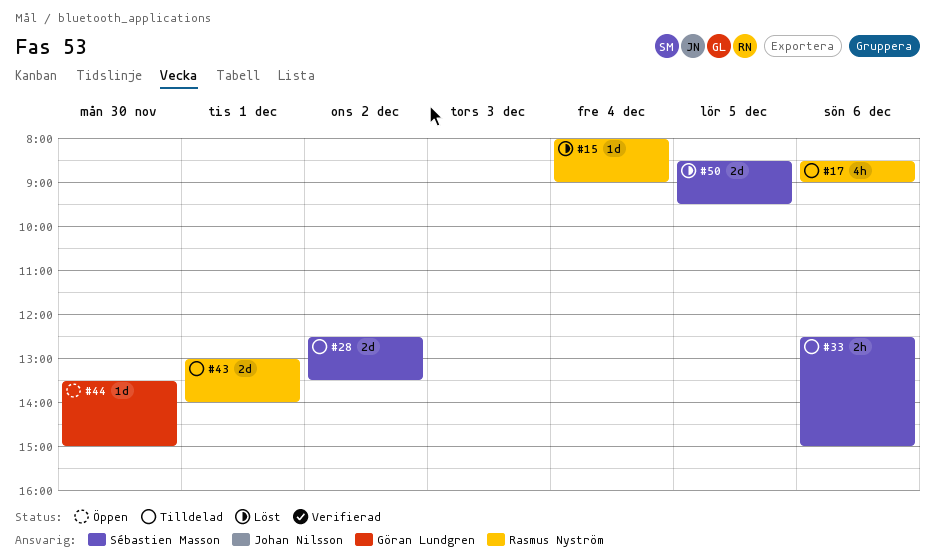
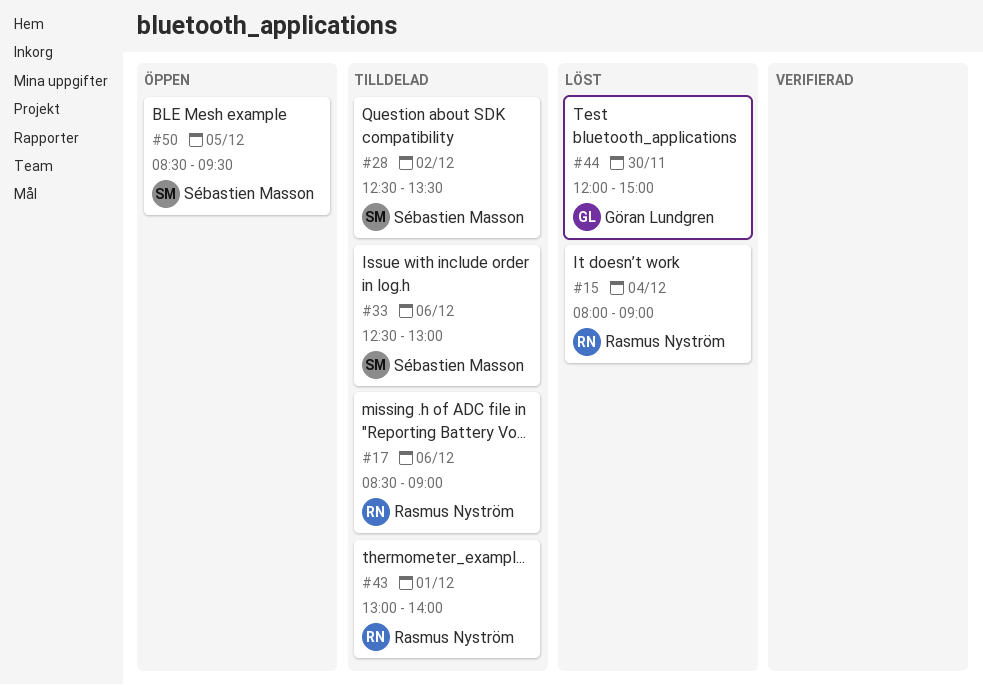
#33, ends: 15:00 -> 13:00
#44, status: Öppen -> Löst
#44, begins: 13:30 -> 12:00
#50, status: Löst -> Öppen

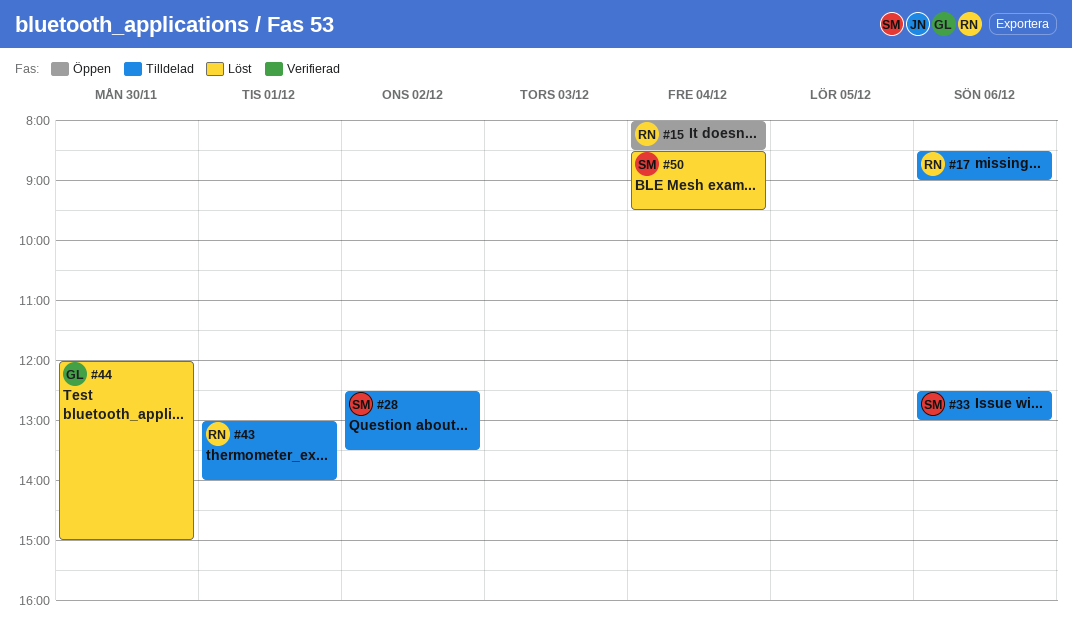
#15, status: Löst -> Öppen
#15, ends: 09:00 -> 08:30
#50, status: Öppen -> Löst
#50, day: Dec 5 -> Dec 4

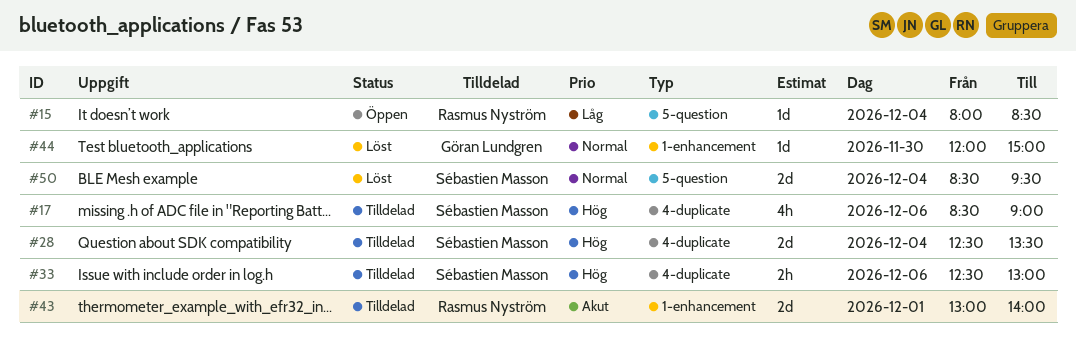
#17, owner: Rasmus Nyström -> Sébastien Masson
#28, day: Dec 2 -> Dec 4

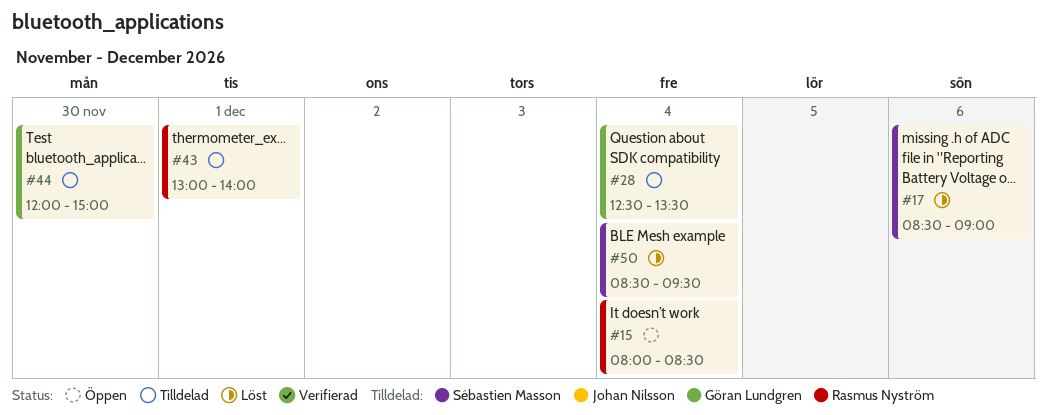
#17, status: Tilldelad -> Löst
#28, owner: Sébastien Masson -> Göran Lundgren
#33: present -> none
#44, status: Löst -> Tilldelad

